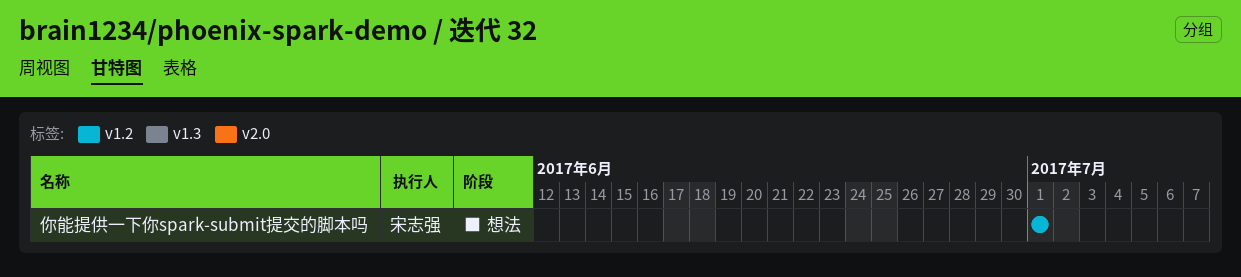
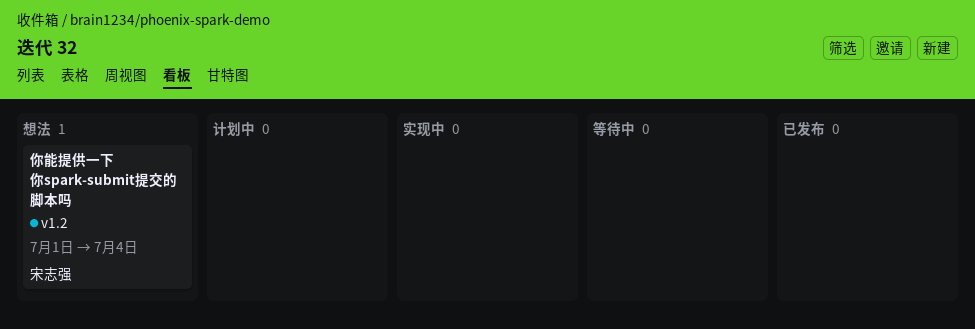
你能提供一下你spark-submit提交的脚本吗, due: Jul 1 -> Jul 4

